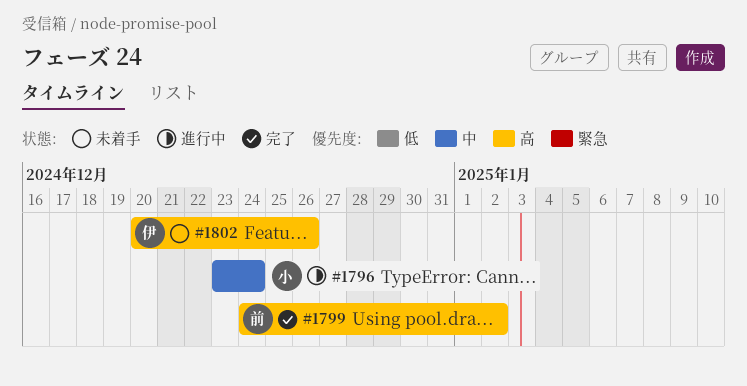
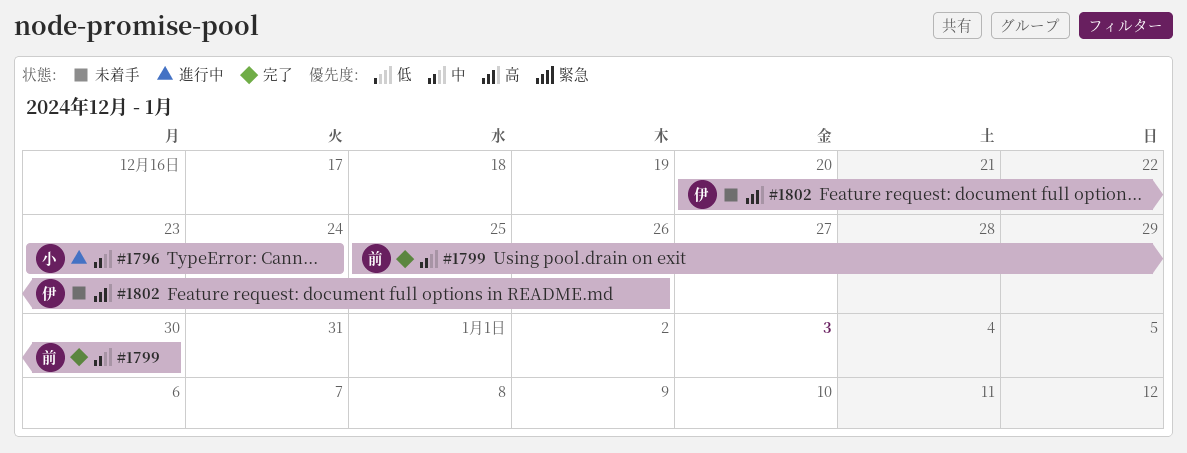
#1799, priority: 高 -> 中
#1799, start: Dec 24 -> Dec 25
#1799, due: Jan 2 -> Dec 30

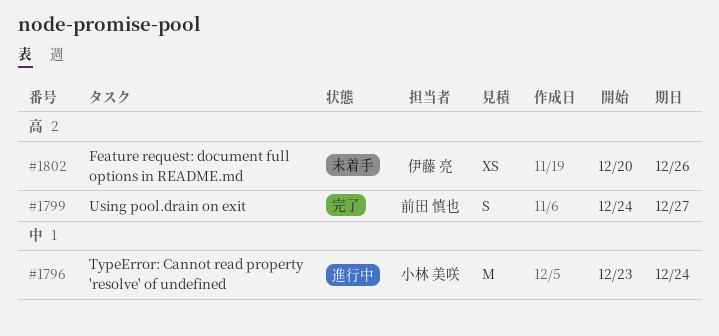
#1799, priority: 中 -> 高
#1799, start: Dec 25 -> Dec 24
#1799, due: Dec 30 -> Dec 27

